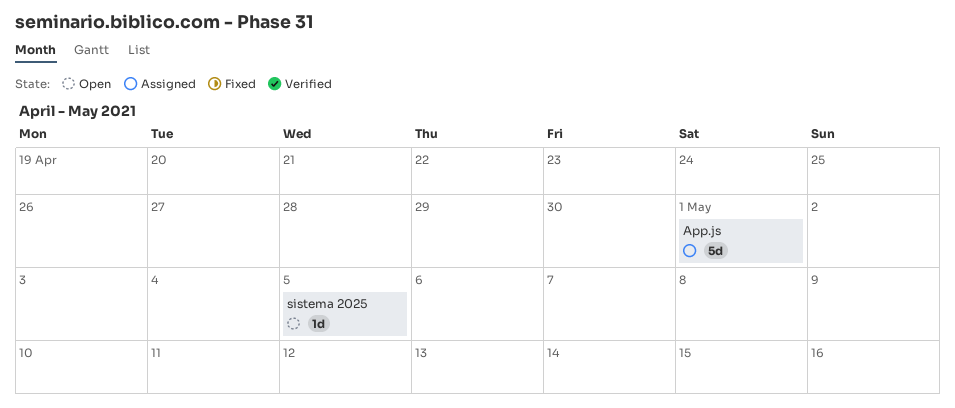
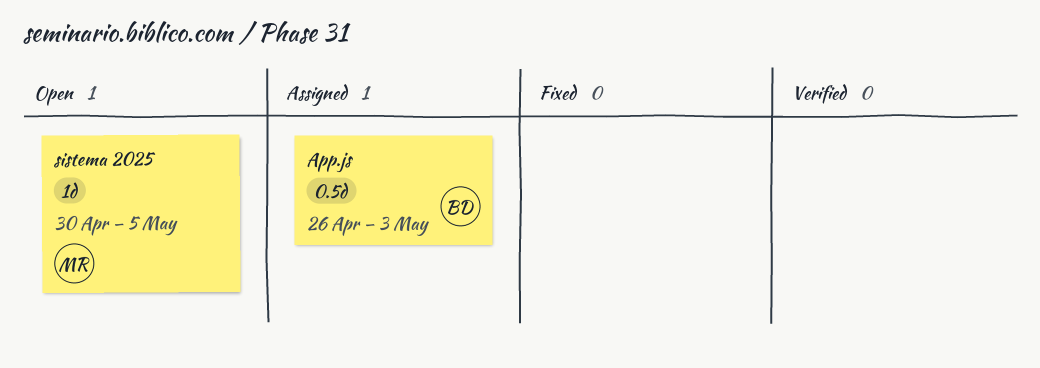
App.js, estimate: 5d -> 0.5d
App.js, due: May 1 -> May 3

